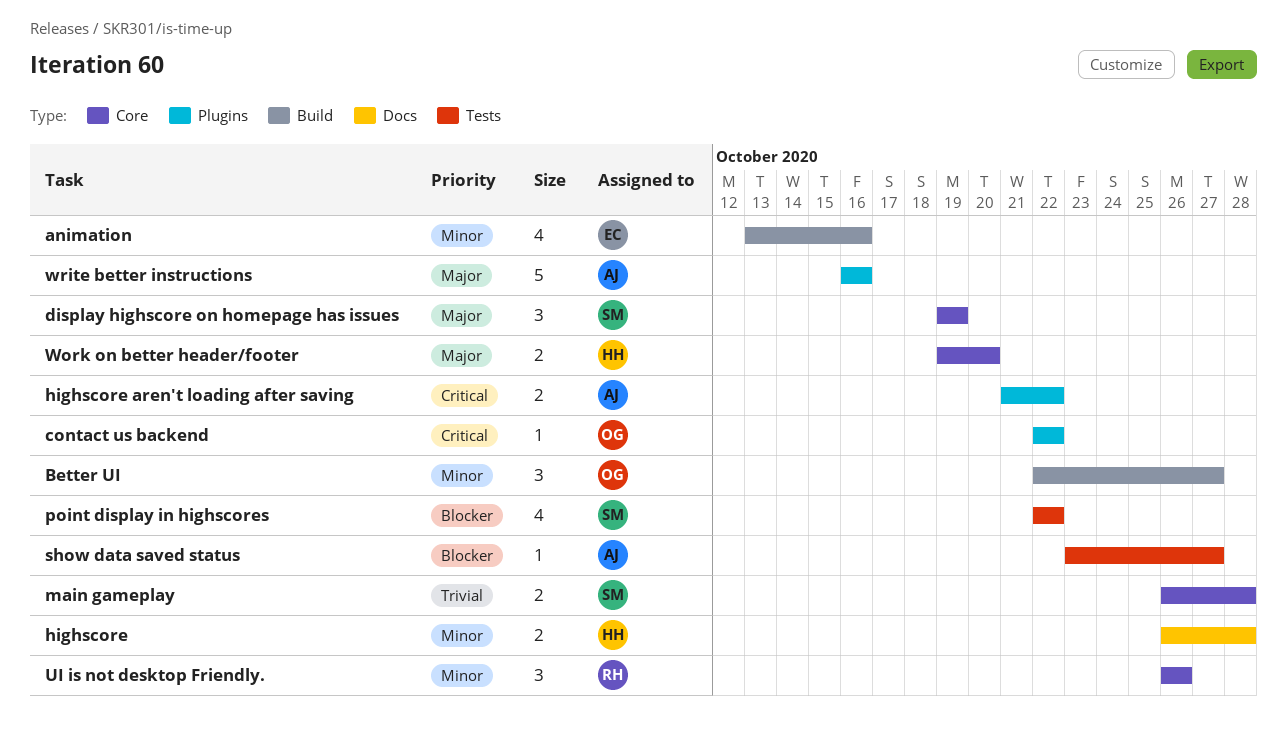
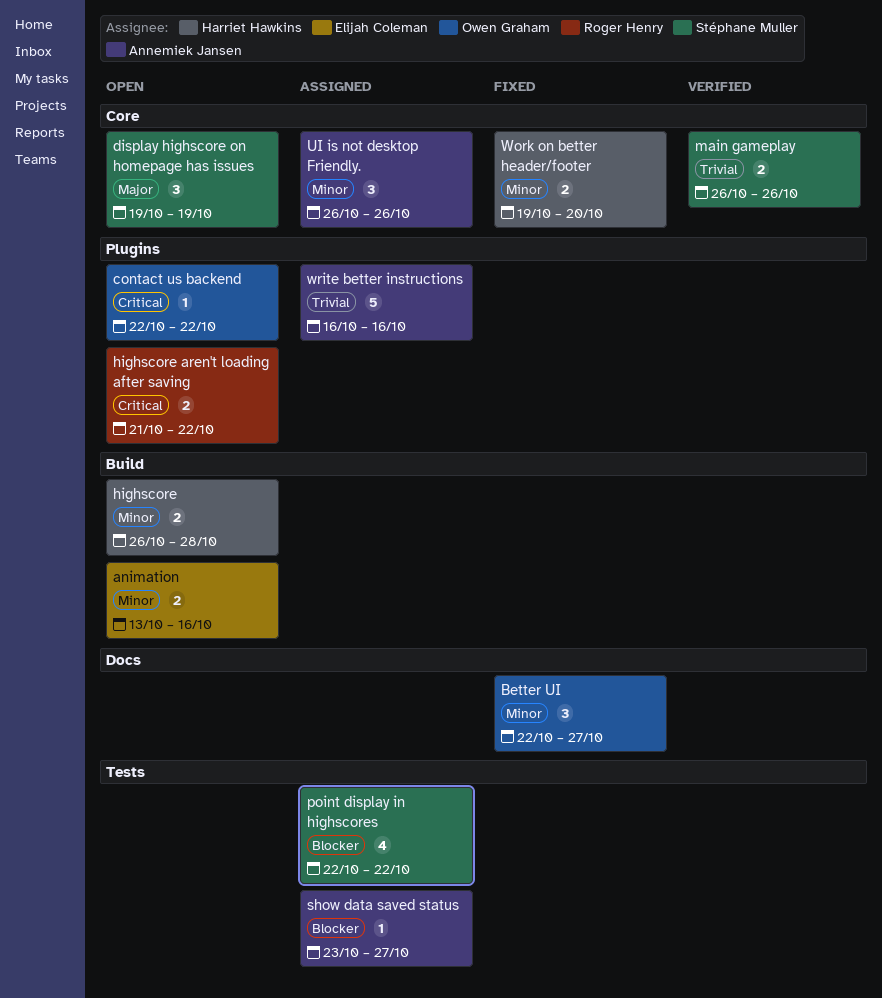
animation, estimate: 4 -> 2
Better UI, label: Build -> Docs
highscore, label: Docs -> Build
highscore aren't loading after saving, owner: Annemiek Jansen -> Roger Henry
main gameplay, due: Oct 28 -> Oct 26
UI is not desktop Friendly., owner: Roger Henry -> Annemiek Jansen
Work on better header/footer, priority: Major -> Minor
write better instructions, priority: Major -> Trivial

